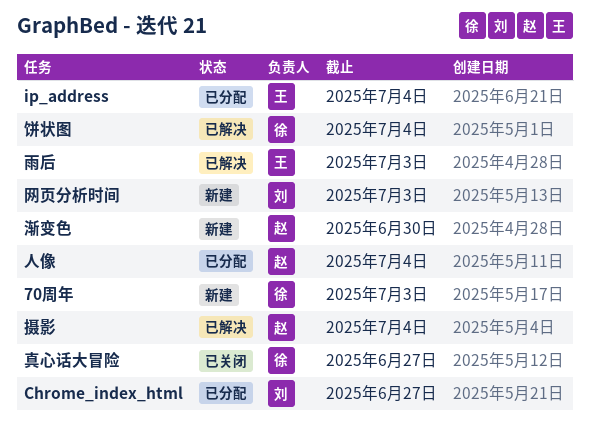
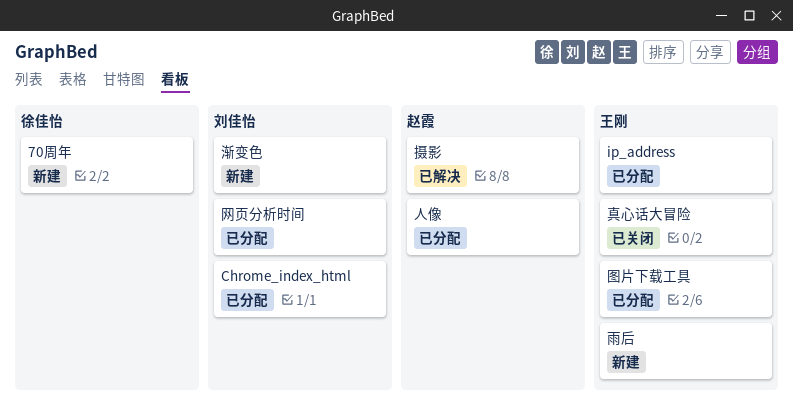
图片下载工具: none -> present
渐变色, owner: 赵霞 -> 刘佳怡
真心话大冒险, owner: 徐佳怡 -> 王刚
网页分析时间, status: 新建 -> 已分配
雨后, status: 已解决 -> 新建
饼状图: present -> none

